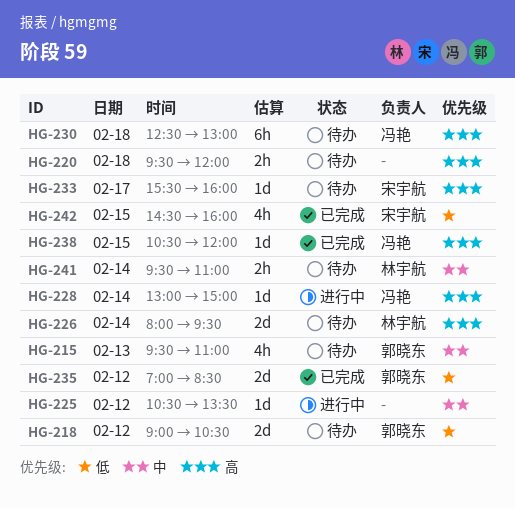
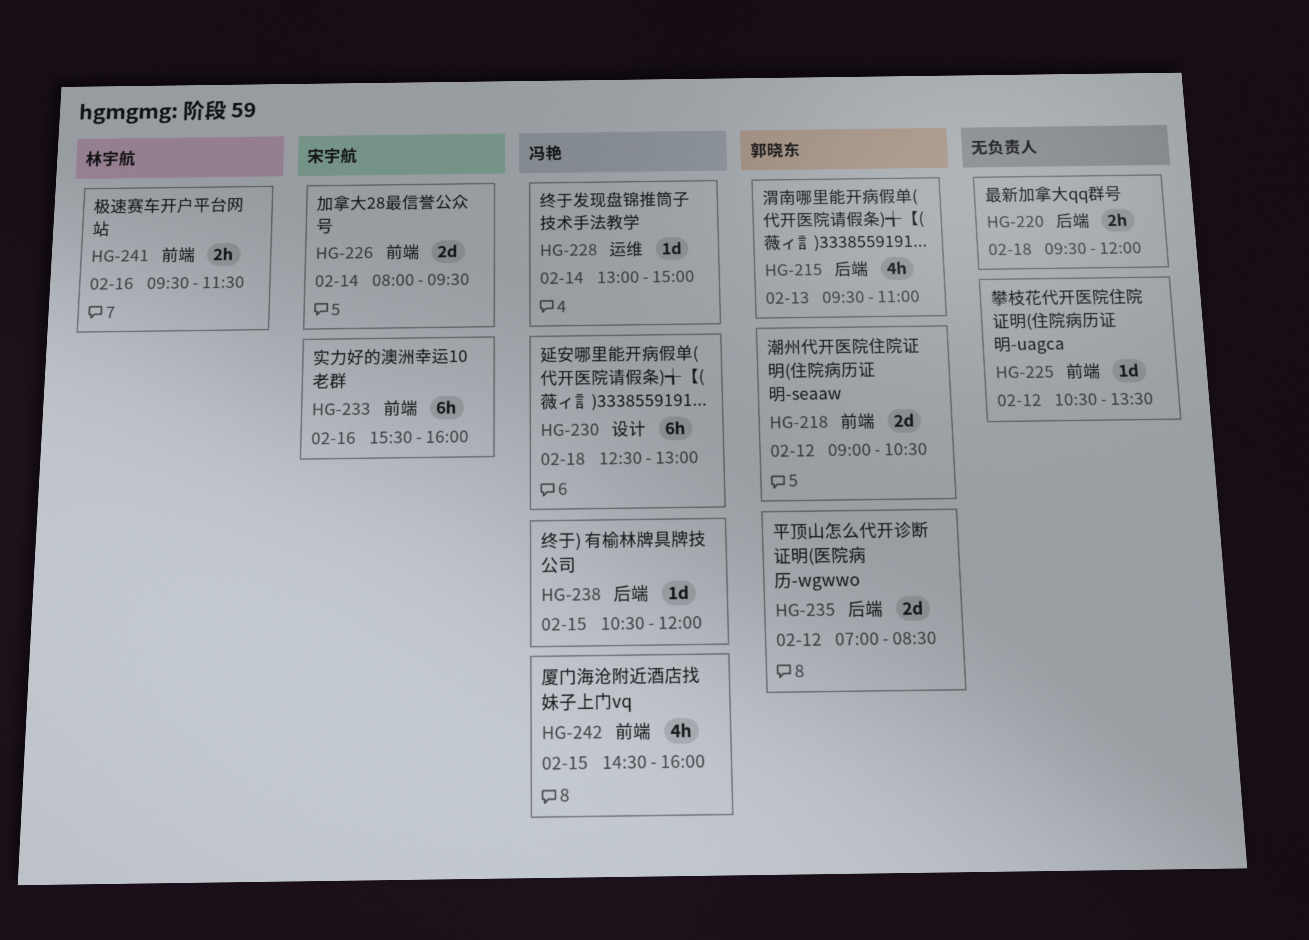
HG-226, owner: 林宇航 -> 宋宇航
HG-233, estimate: 1d -> 6h
HG-233, day: Feb 17 -> Feb 16
HG-241, day: Feb 14 -> Feb 16
HG-241, ends: 11:00 -> 11:30
HG-242, owner: 宋宇航 -> 冯艳

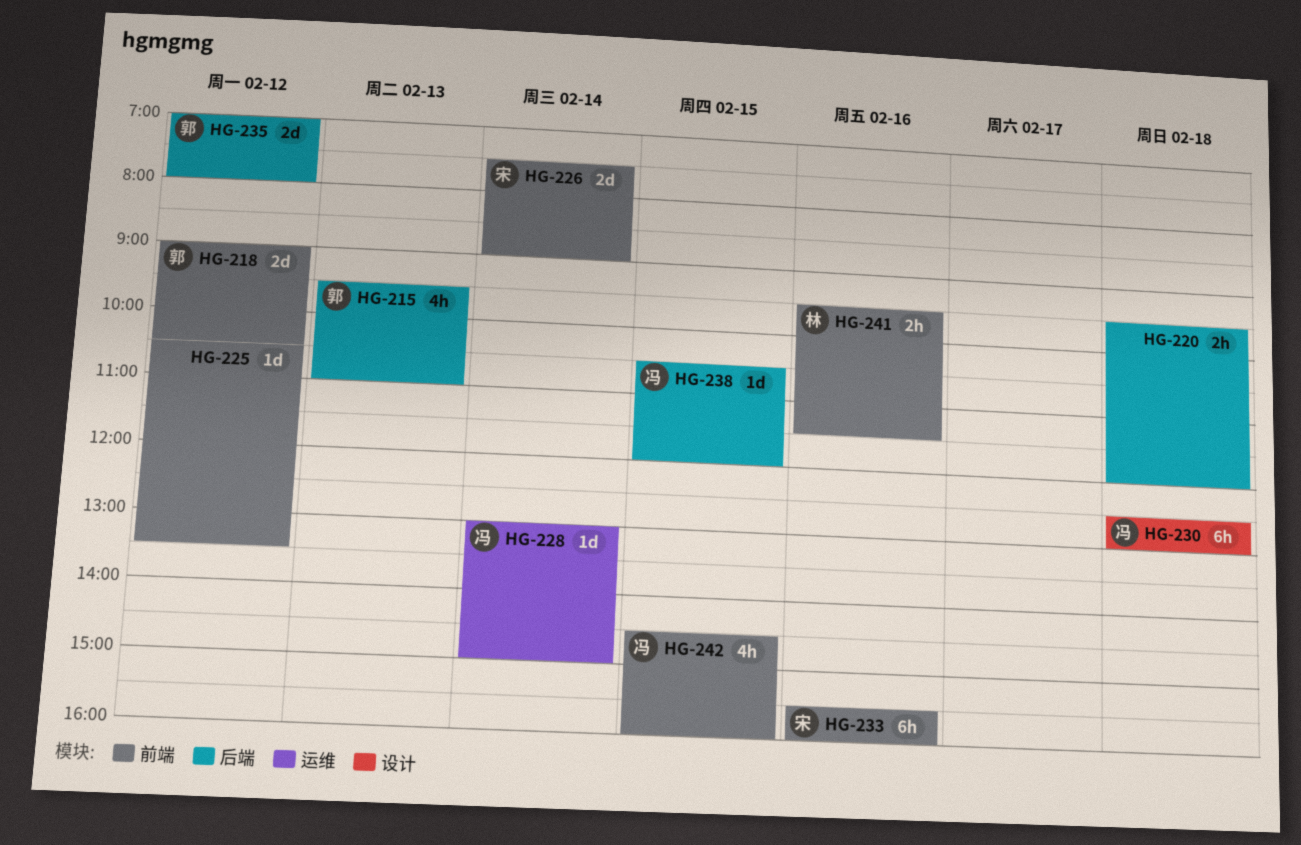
HG-226, begins: 08:00 -> 07:30
HG-226, ends: 09:30 -> 09:00
HG-235, ends: 08:30 -> 08:00

